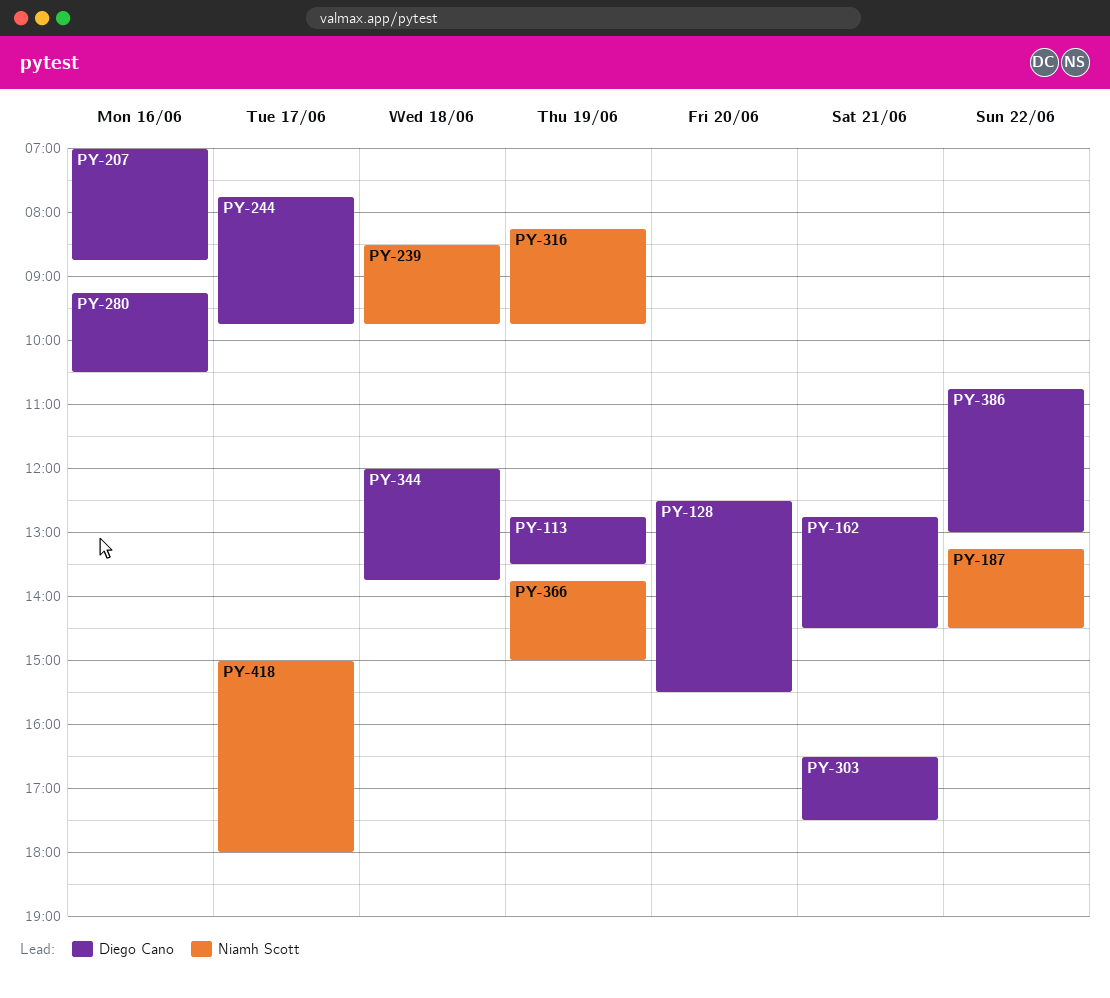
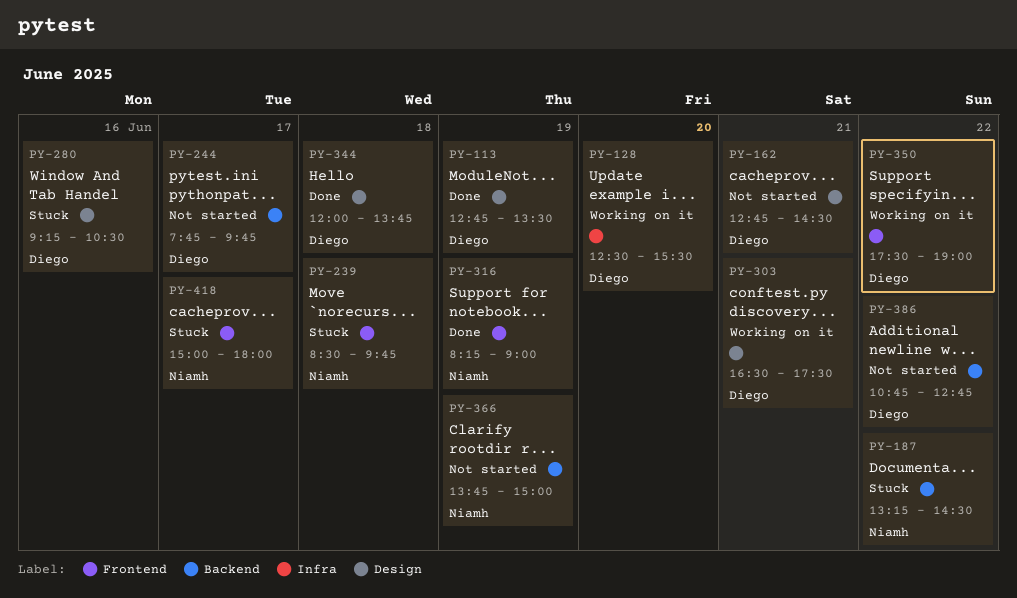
PY-207: present -> none
PY-316, ends: 09:45 -> 09:00
PY-350: none -> present
PY-386, ends: 13:00 -> 12:45

